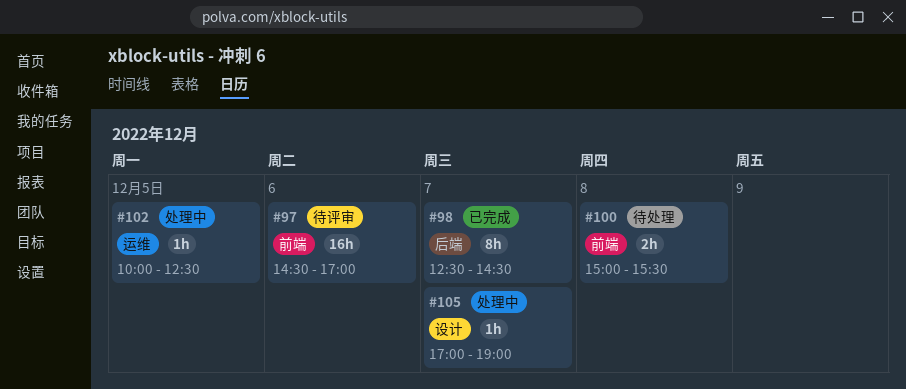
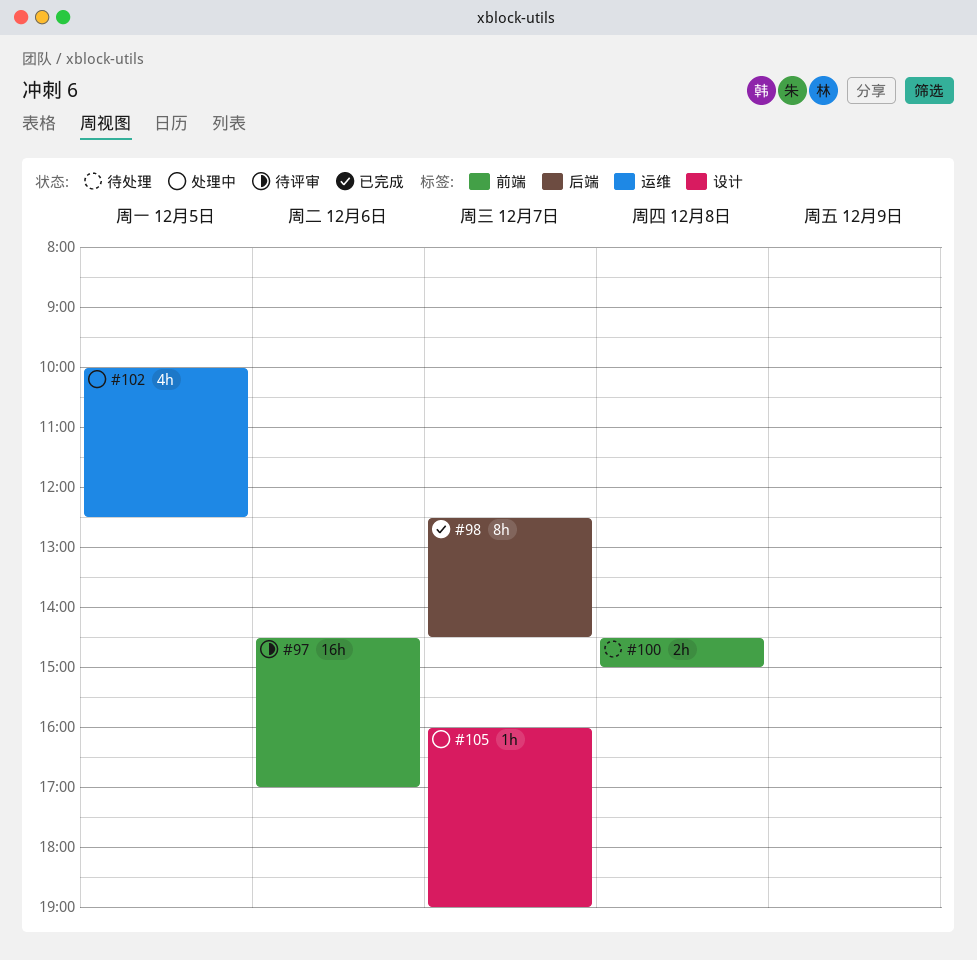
#100, begins: 15:00 -> 14:30
#100, ends: 15:30 -> 15:00
#102, estimate: 1h -> 4h
#105, begins: 17:00 -> 16:00

